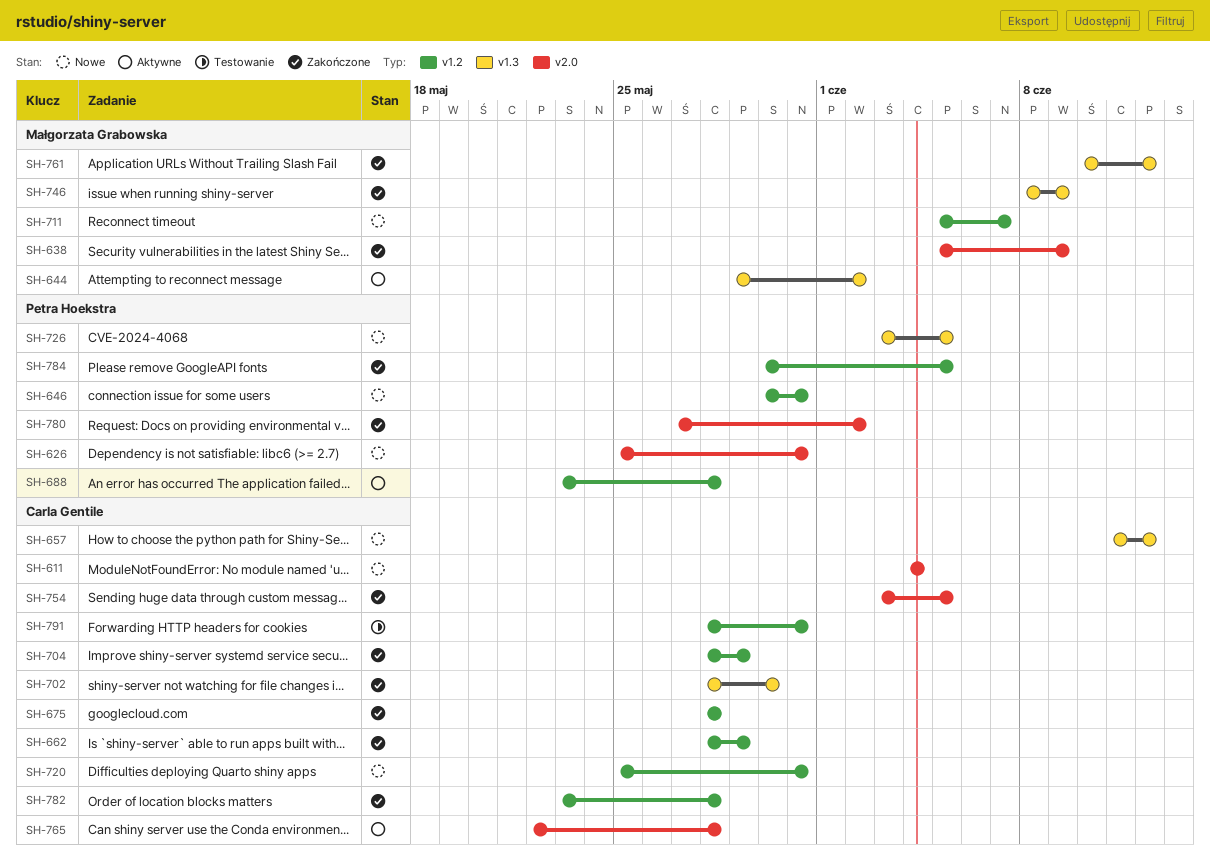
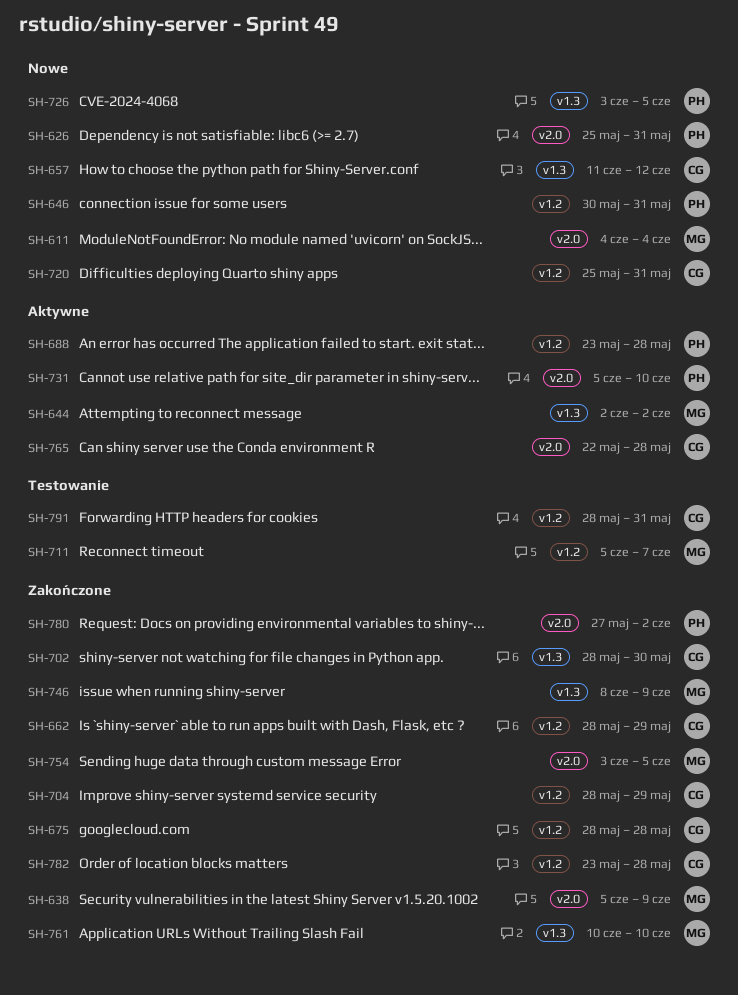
SH-611, owner: Carla Gentile -> Małgorzata Grabowska
SH-644, start: May 29 -> Jun 2
SH-711, status: Nowe -> Testowanie
SH-731: none -> present
SH-754, owner: Carla Gentile -> Małgorzata Grabowska
SH-761, due: Jun 12 -> Jun 10
SH-784: present -> none

